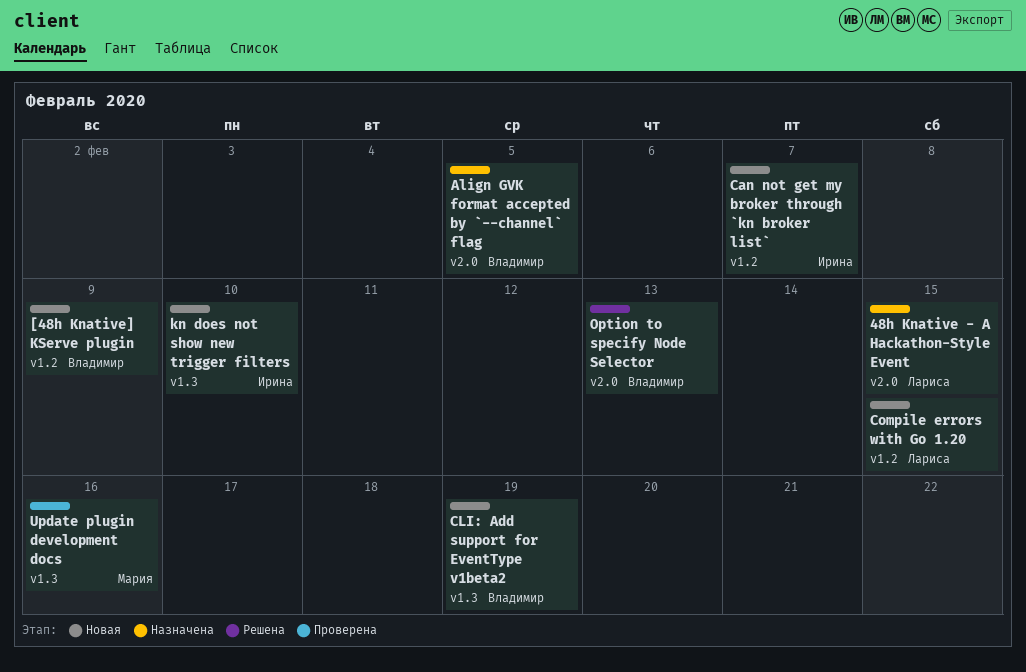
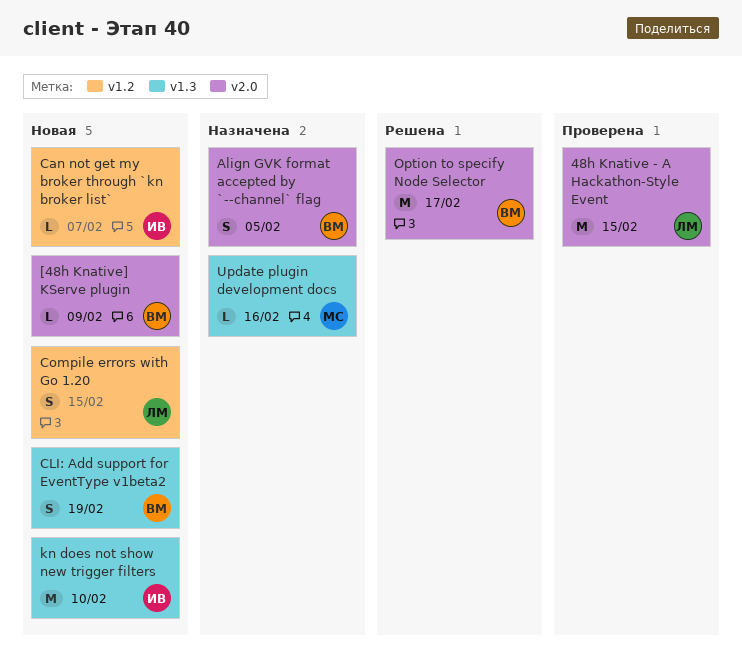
48h Knative - A Hackathon-Style Event, status: Назначена -> Проверена
[48h Knative] KServe plugin, label: v1.2 -> v2.0
Option to specify Node Selector, due: Feb 13 -> Feb 17
Update plugin development docs, status: Проверена -> Назначена

